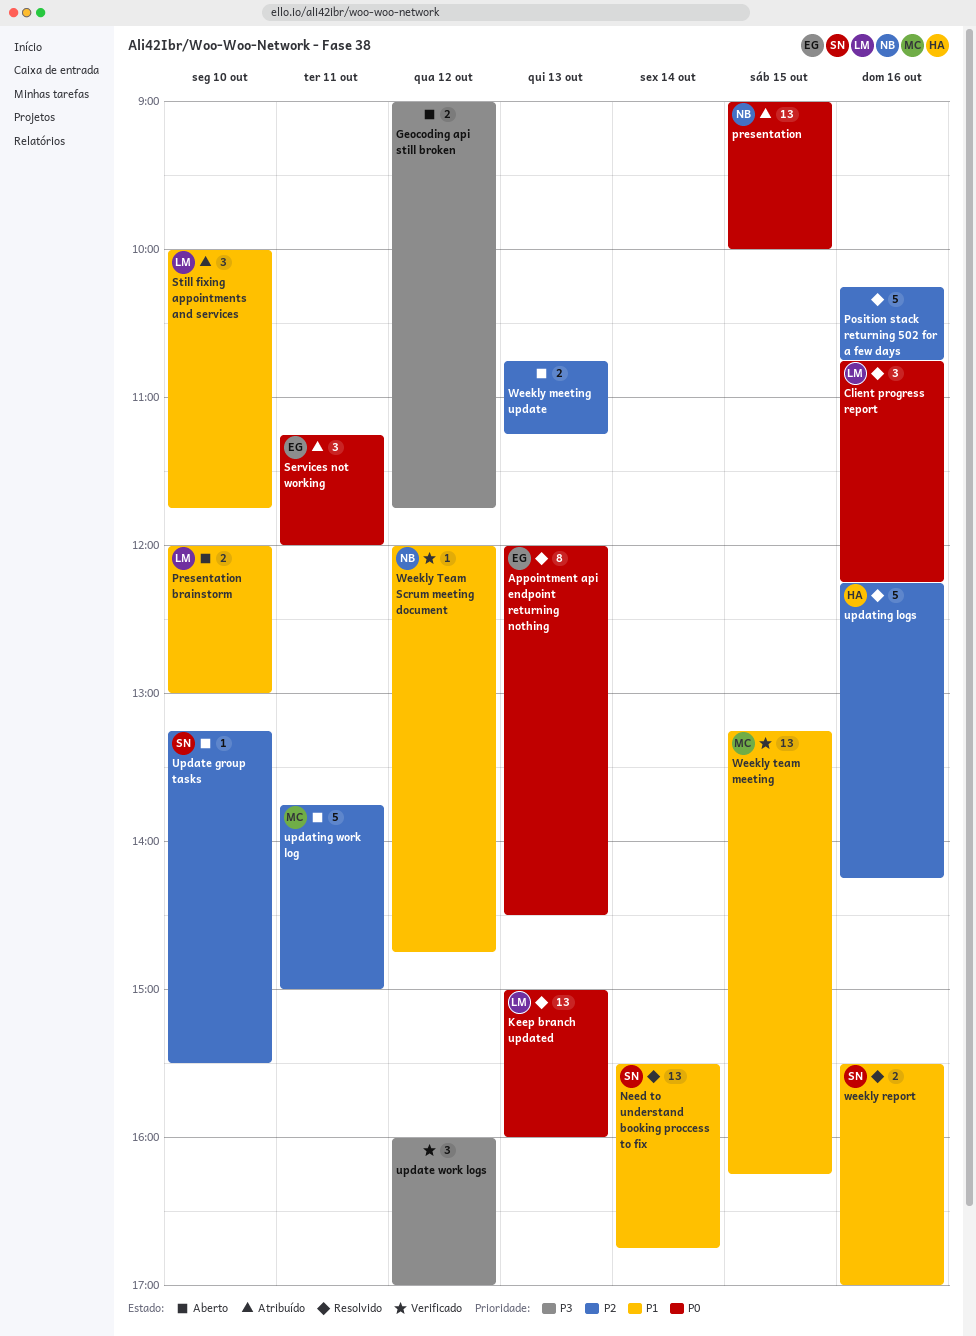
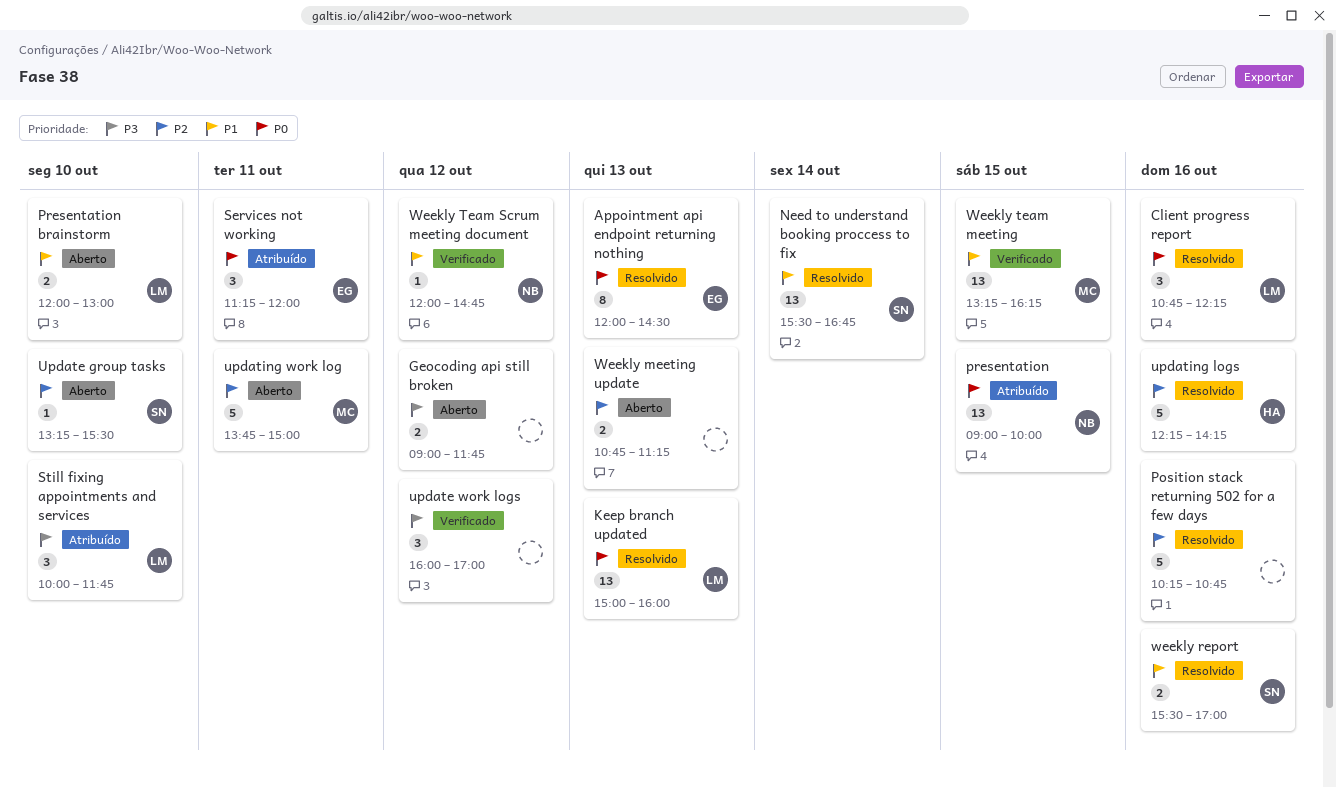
Still fixing appointments and services, priority: P1 -> P3

